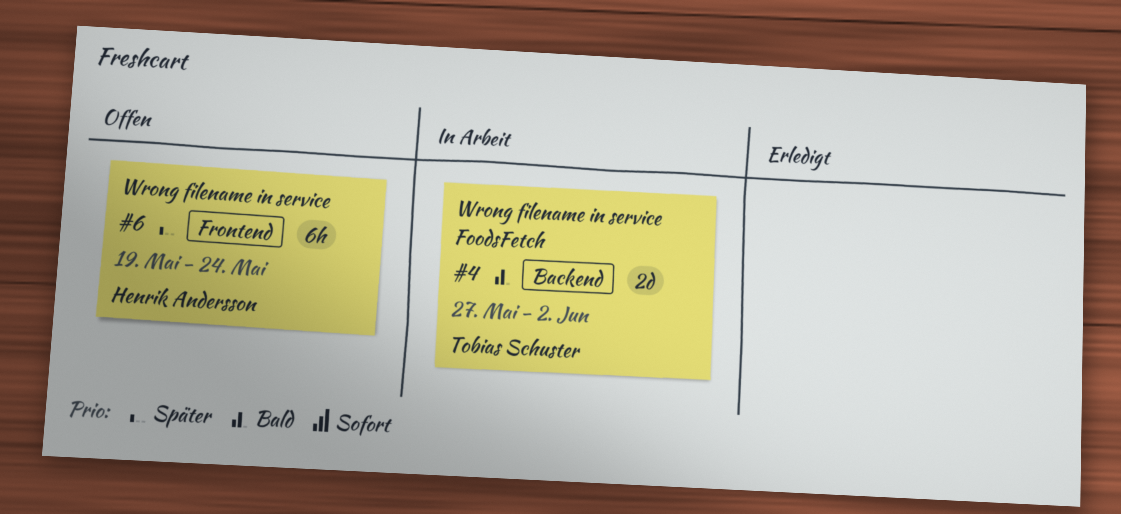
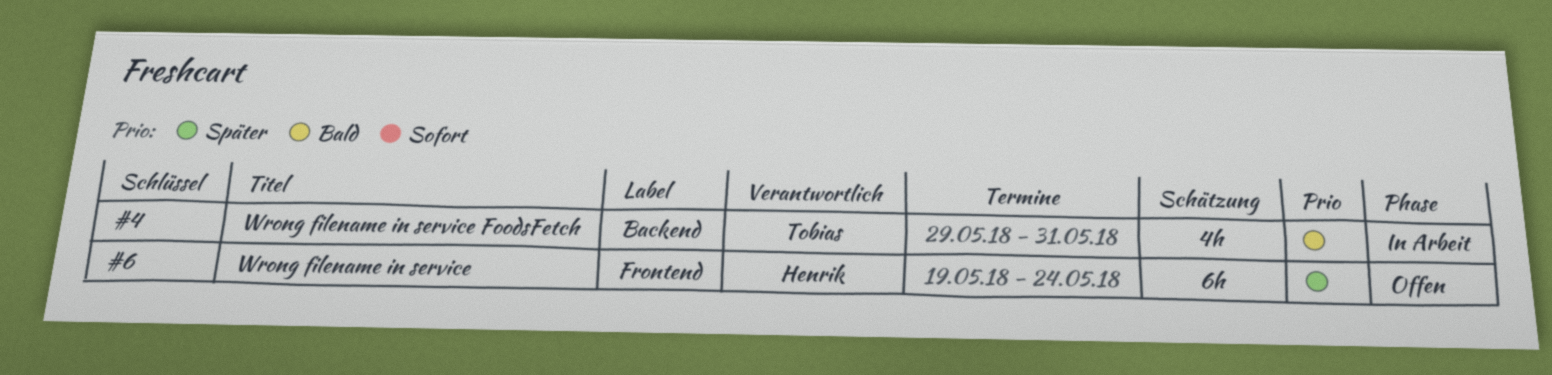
#4, estimate: 2d -> 4h
#4, start: May 27 -> May 29
#4, due: Jun 2 -> May 31

